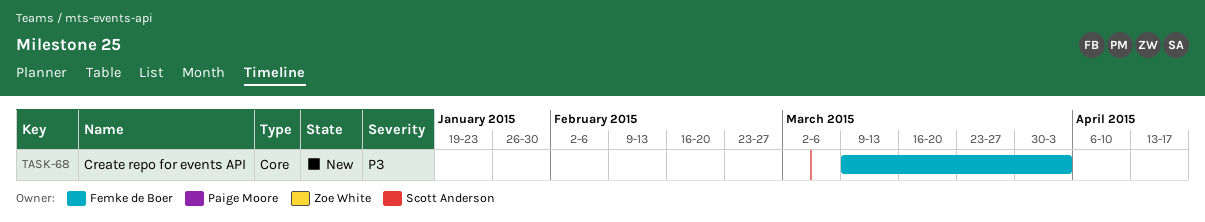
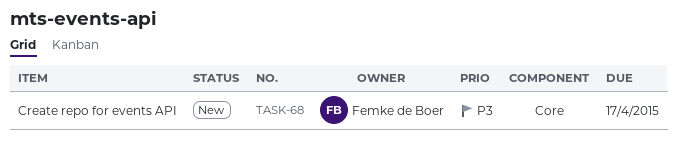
TASK-68, due: Apr 3 -> Apr 17

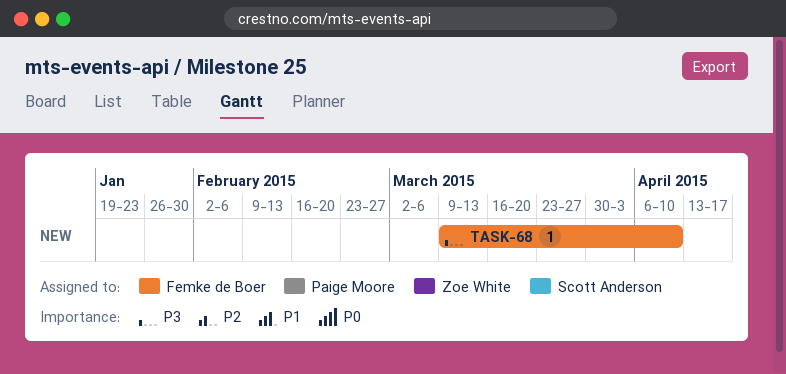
TASK-68, due: Apr 17 -> Apr 10

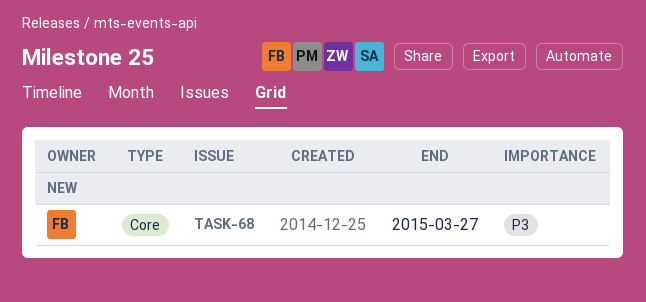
TASK-68, due: Apr 10 -> Mar 27

